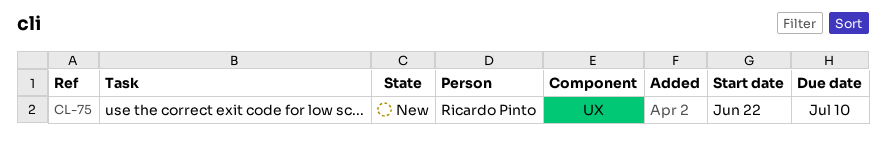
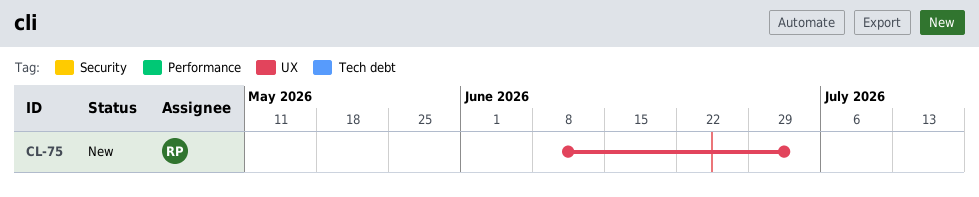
CL-75, start: Jun 22 -> Jun 8
CL-75, due: Jul 10 -> Jul 3

